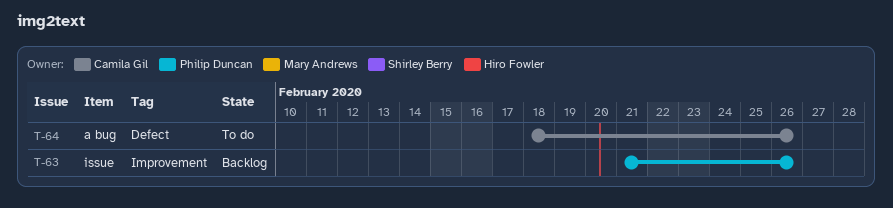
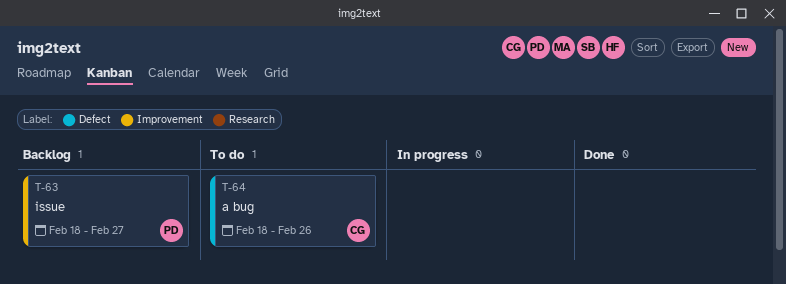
T-63, start: Feb 21 -> Feb 18
T-63, due: Feb 26 -> Feb 27

